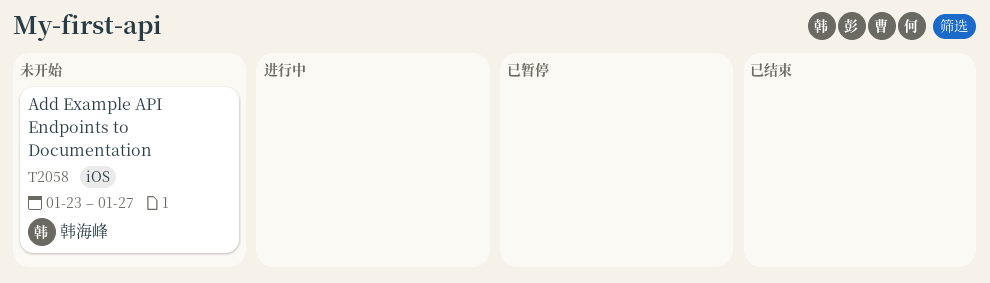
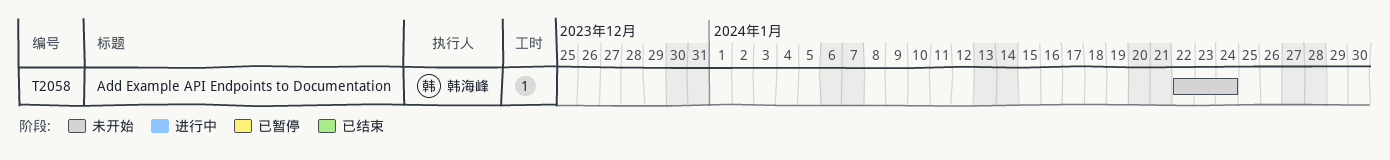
T2058, start: Jan 23 -> Jan 22
T2058, due: Jan 27 -> Jan 24

